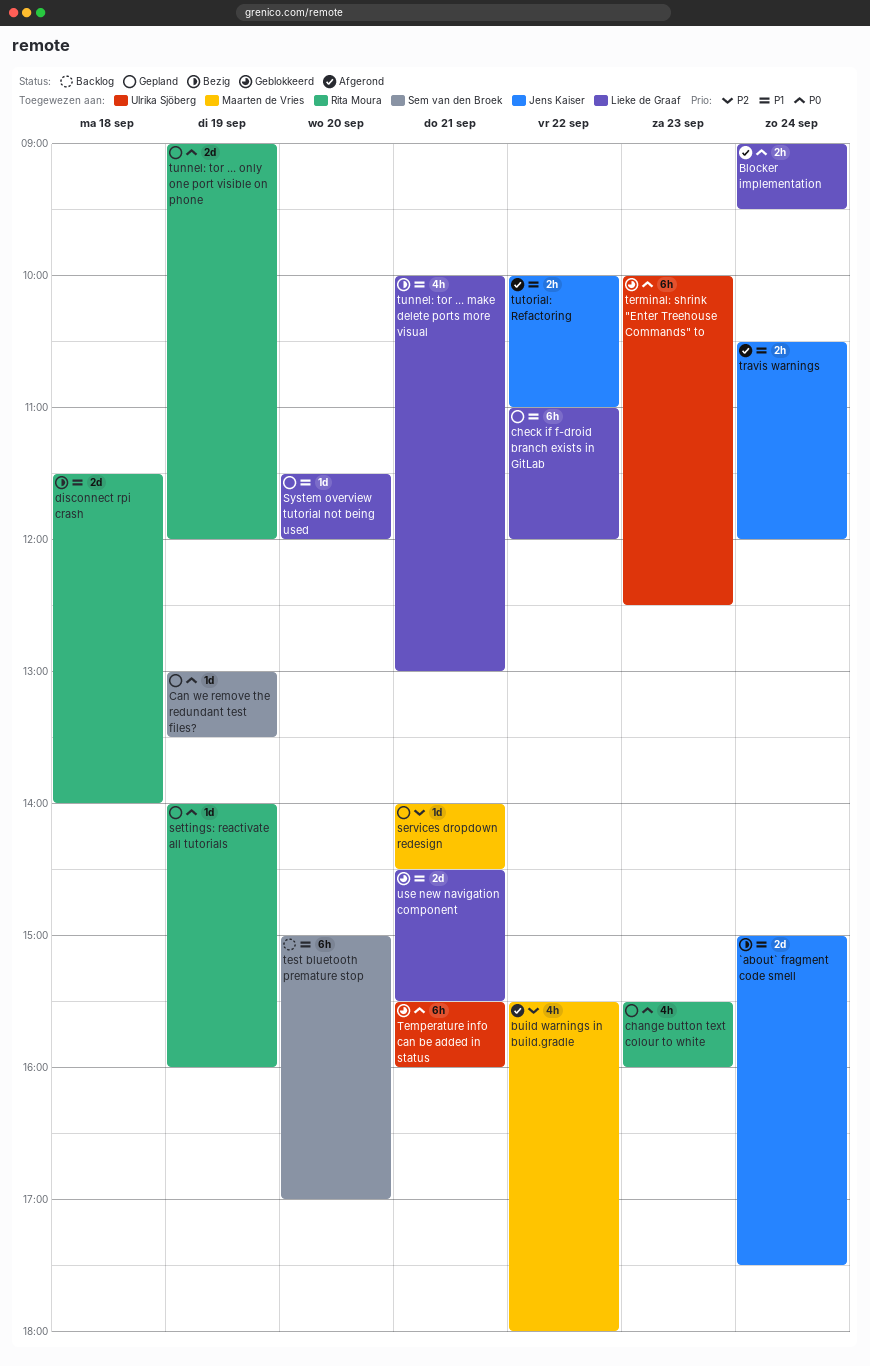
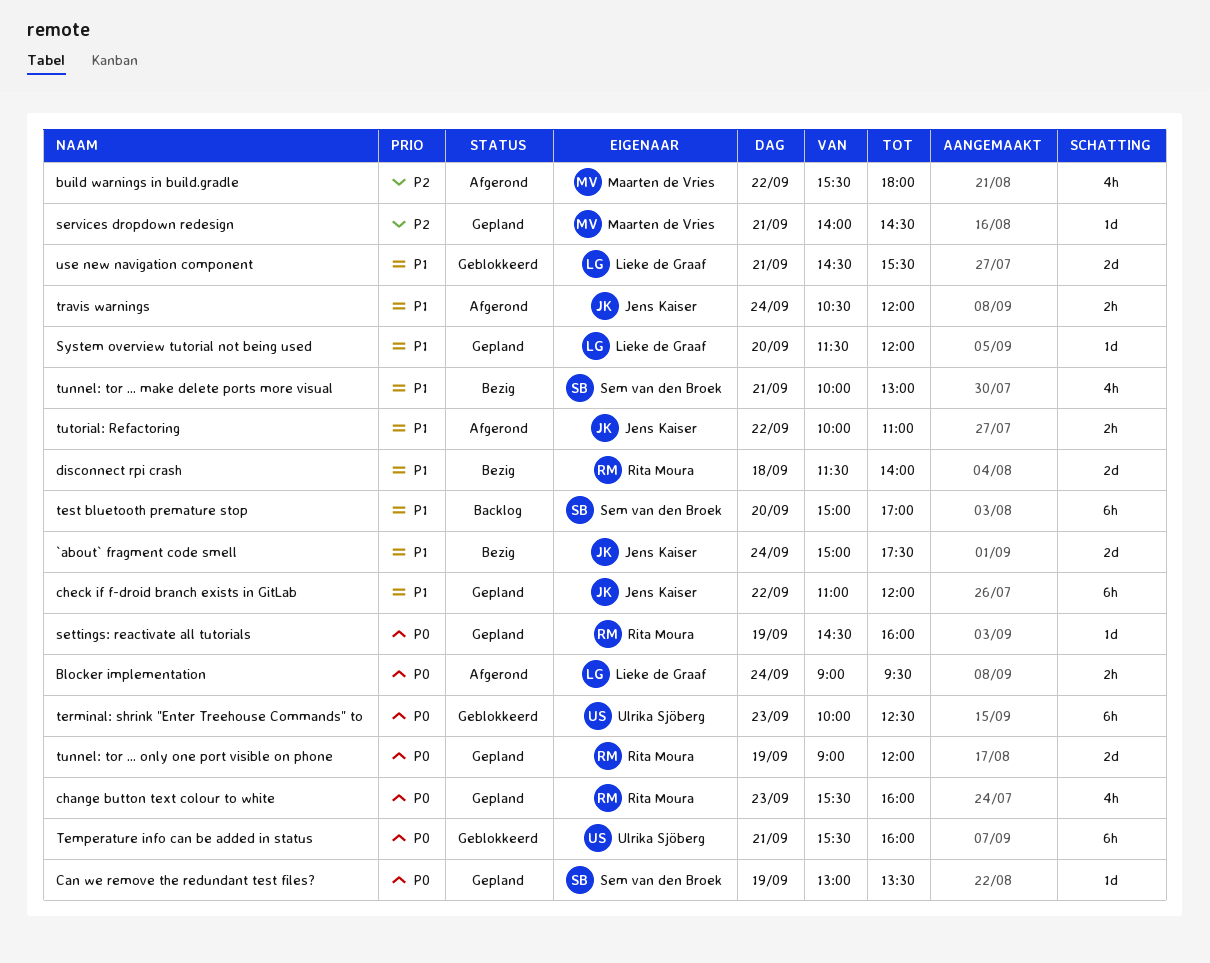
check if f-droid branch exists in GitLab, owner: Lieke de Graaf -> Jens Kaiser
settings: reactivate all tutorials, begins: 14:00 -> 14:30
tunnel: tor ... make delete ports more visual, owner: Lieke de Graaf -> Sem van den Broek

